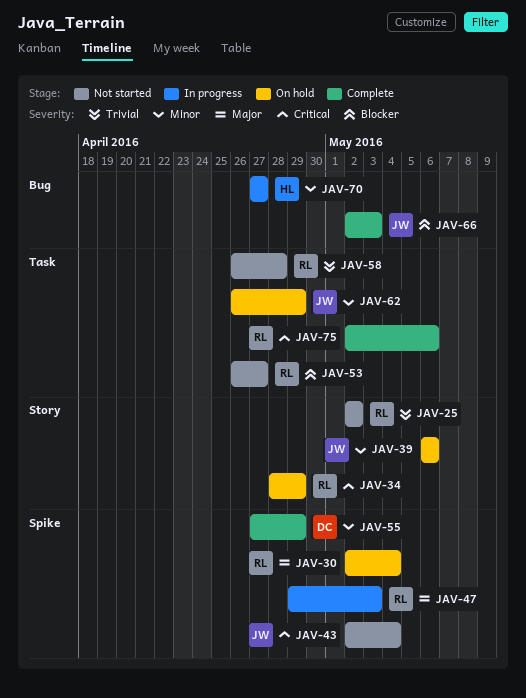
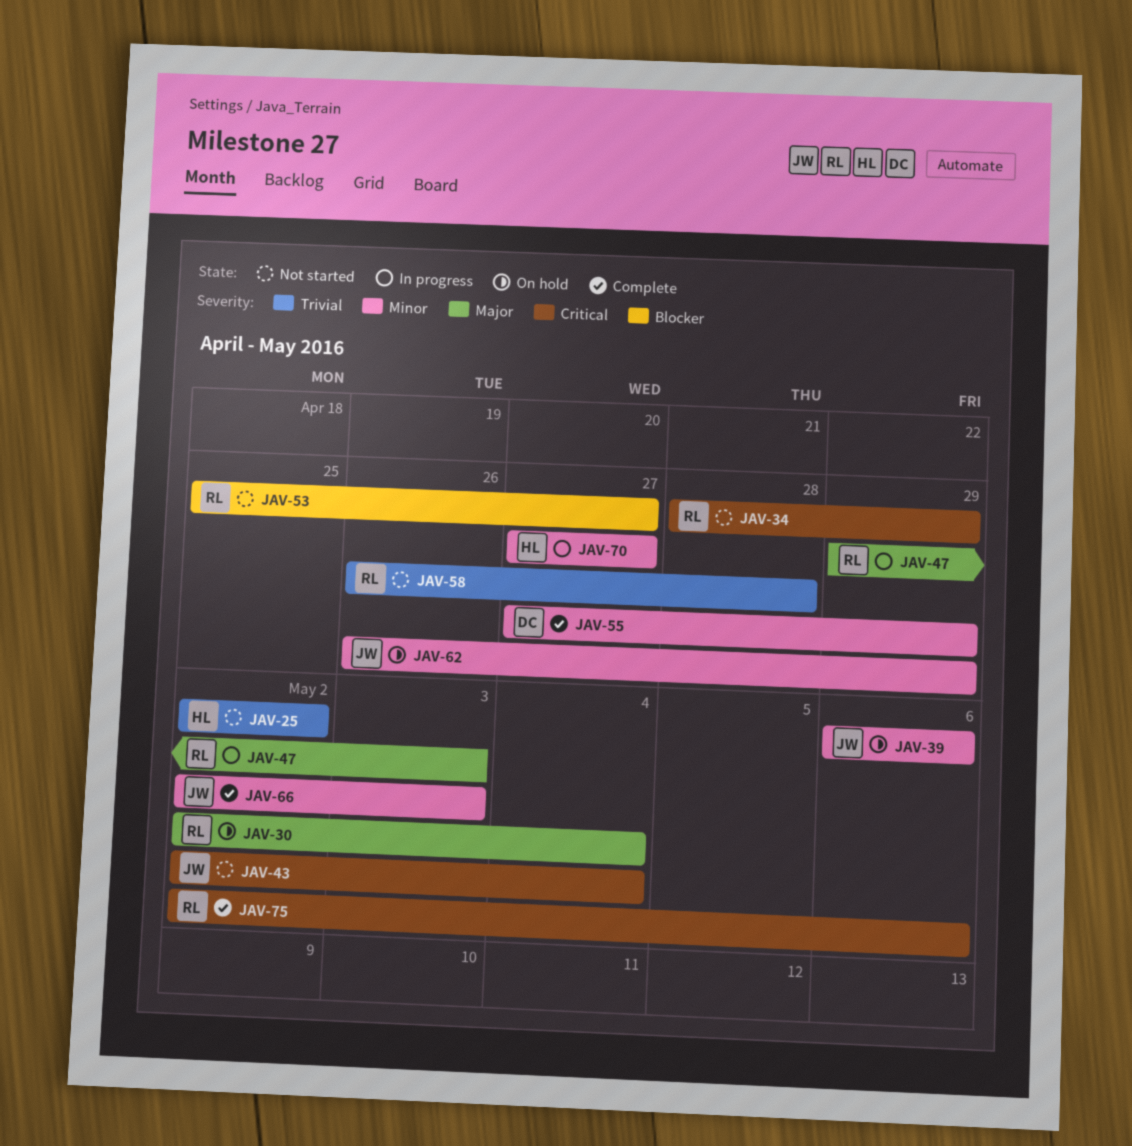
JAV-25, owner: RL -> HL
JAV-34, status: On hold -> Not started
JAV-53, start: Apr 26 -> Apr 25
JAV-66, priority: Blocker -> Minor

